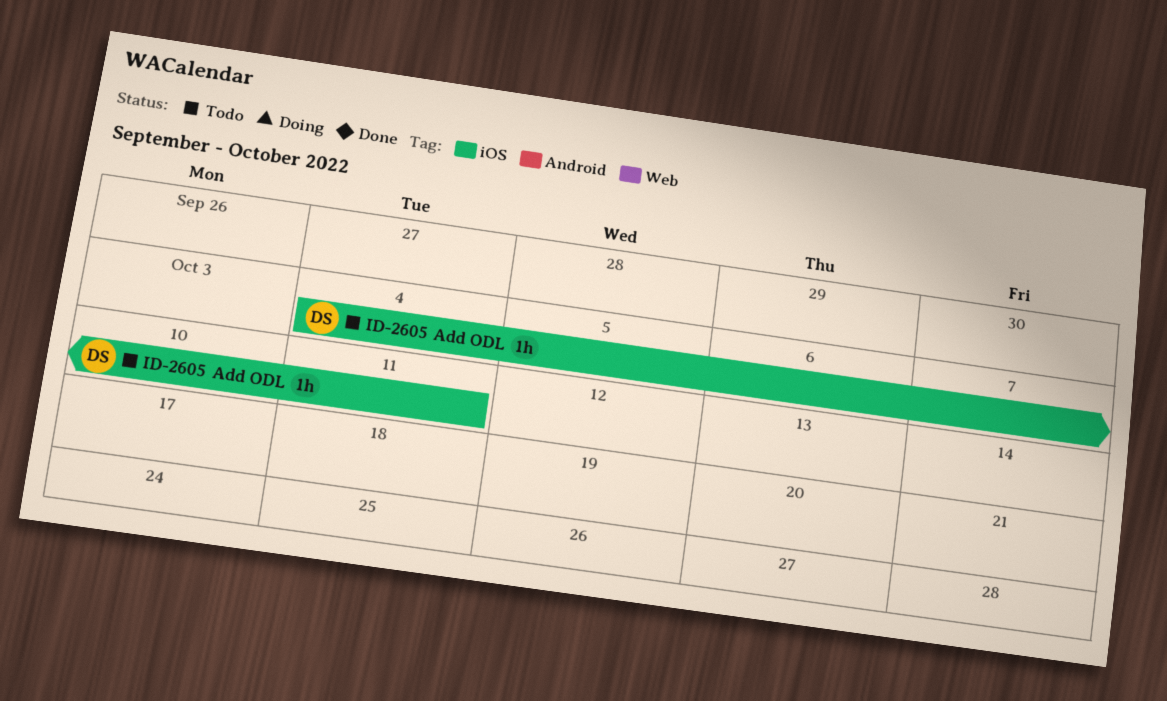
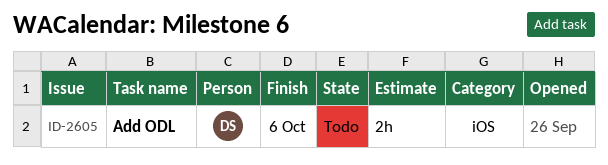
ID-2605, estimate: 1h -> 2h
ID-2605, due: Oct 11 -> Oct 6

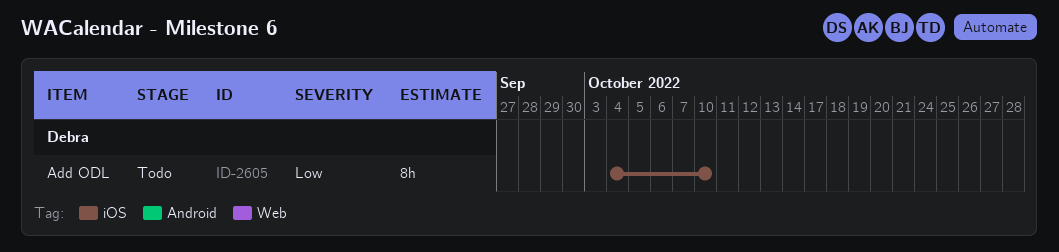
ID-2605, estimate: 2h -> 8h
ID-2605, due: Oct 6 -> Oct 10

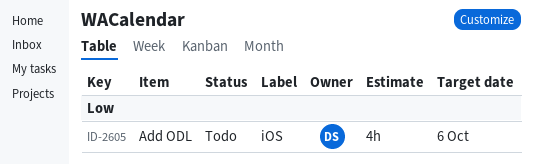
ID-2605, estimate: 8h -> 4h
ID-2605, due: Oct 10 -> Oct 6

